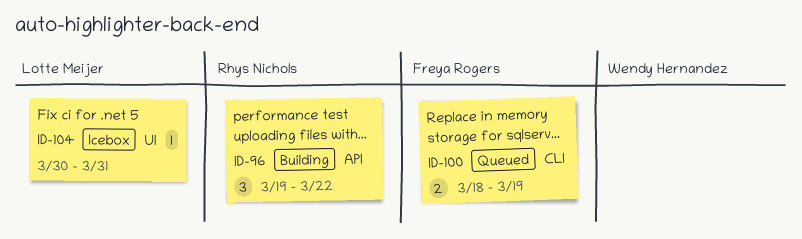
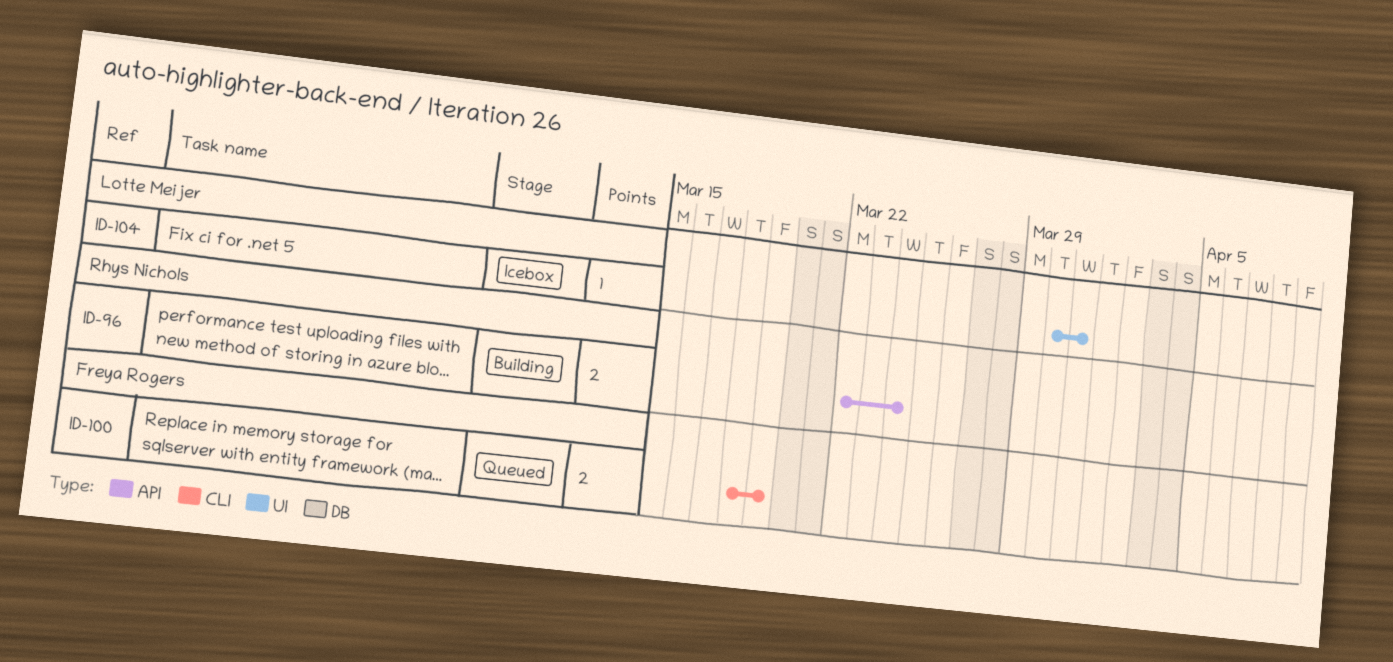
ID-96, estimate: 3 -> 2
ID-96, start: Mar 19 -> Mar 22
ID-96, due: Mar 22 -> Mar 24

